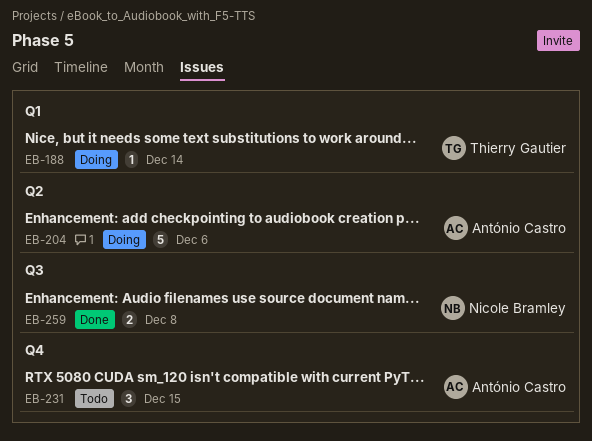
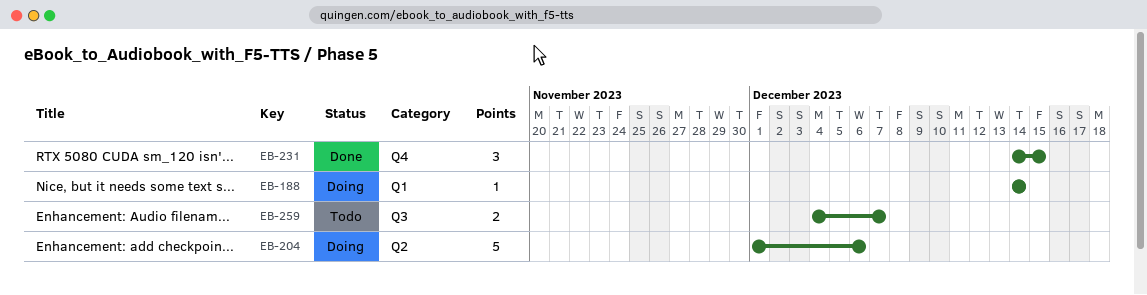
EB-231, status: Todo -> Done
EB-259, status: Done -> Todo
EB-259, due: Dec 8 -> Dec 7

